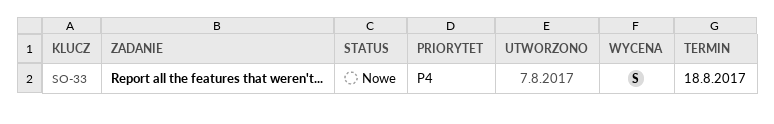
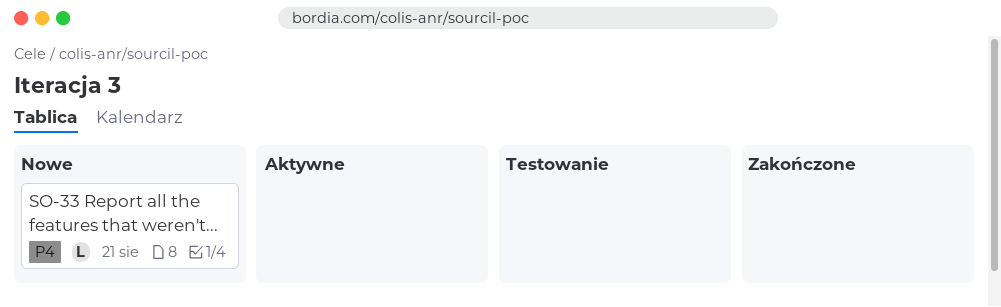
SO-33, estimate: S -> L
SO-33, due: Aug 18 -> Aug 21

